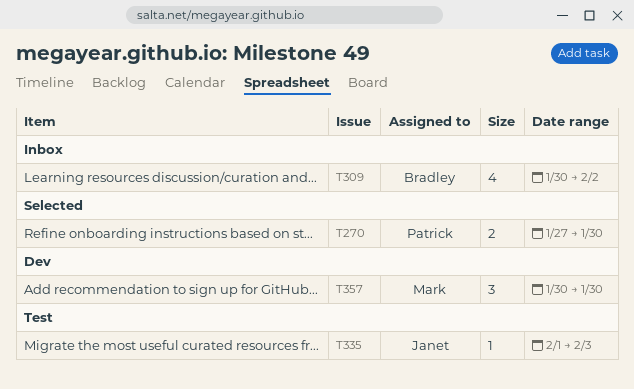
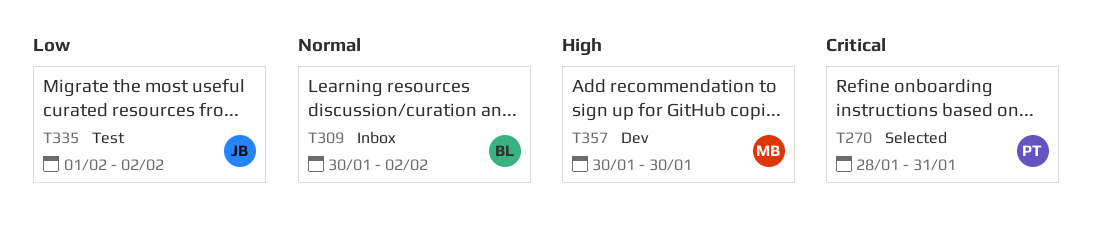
T270, start: Jan 27 -> Jan 28
T270, due: Jan 30 -> Jan 31
T335, due: Feb 3 -> Feb 2

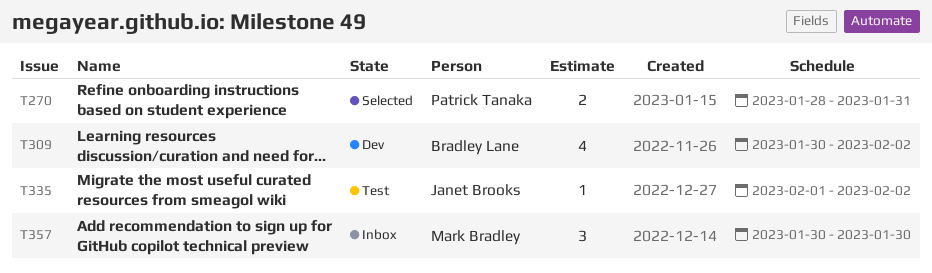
T309, status: Inbox -> Dev
T357, status: Dev -> Inbox

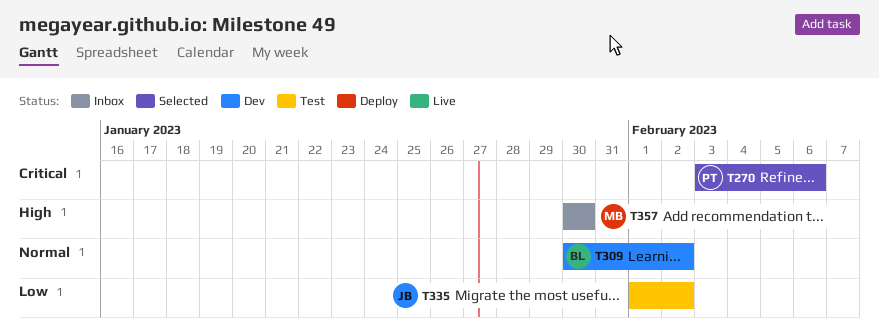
T270, start: Jan 28 -> Feb 3
T270, due: Jan 31 -> Feb 6

